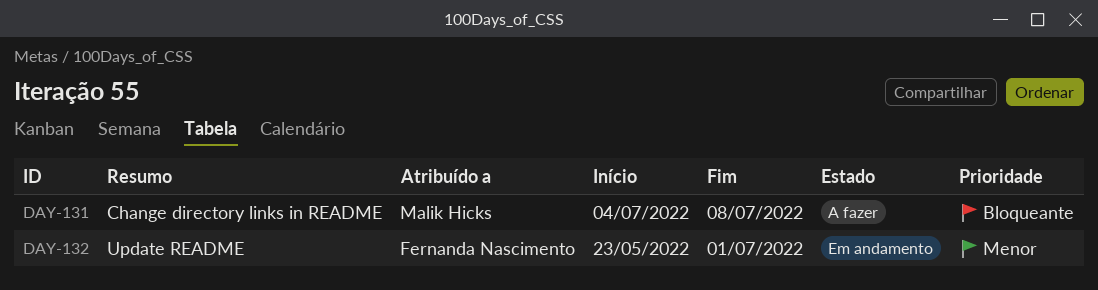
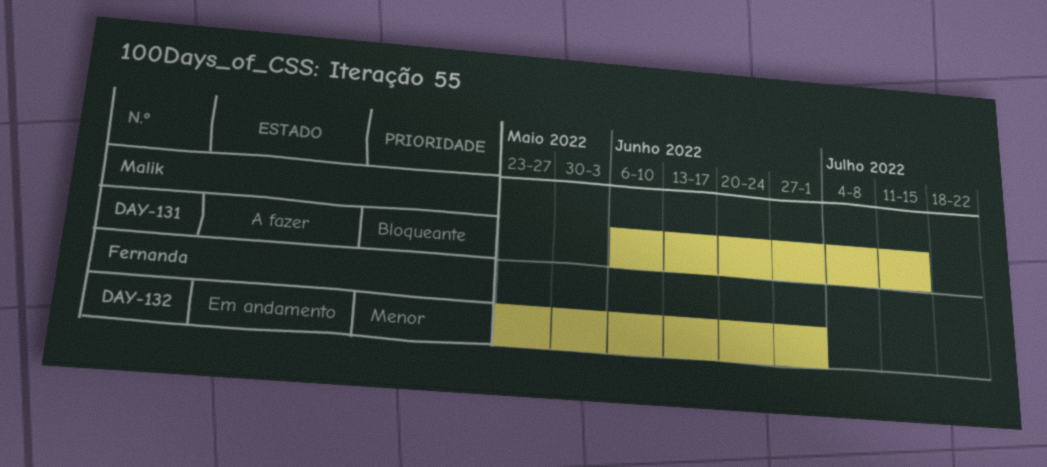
DAY-131, start: Jul 4 -> Jun 6
DAY-131, due: Jul 8 -> Jul 15

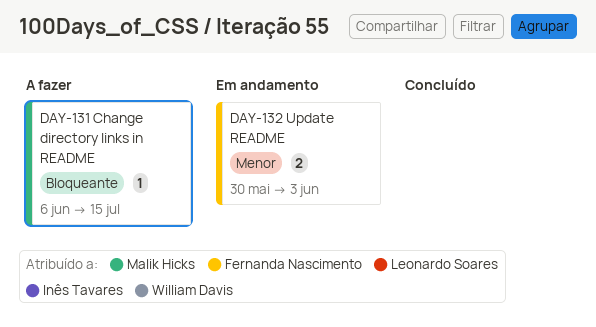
DAY-132, start: May 23 -> May 30
DAY-132, due: Jul 1 -> Jun 3

